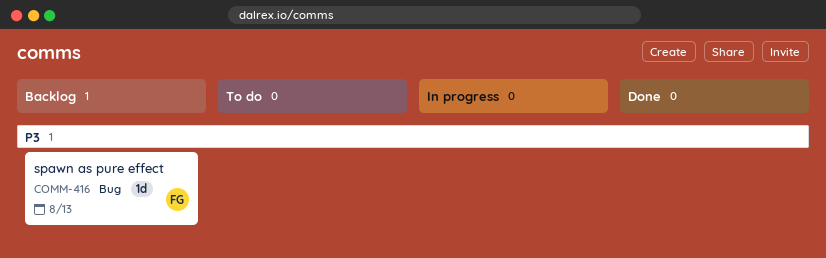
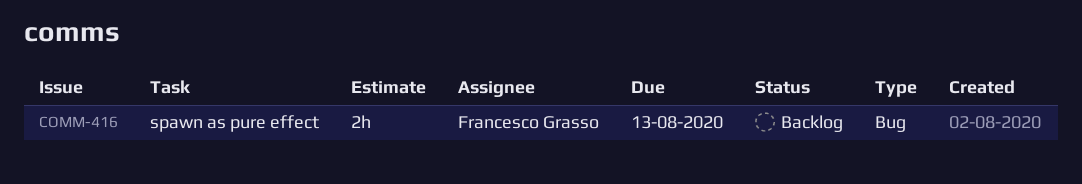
COMM-416, estimate: 1d -> 2h

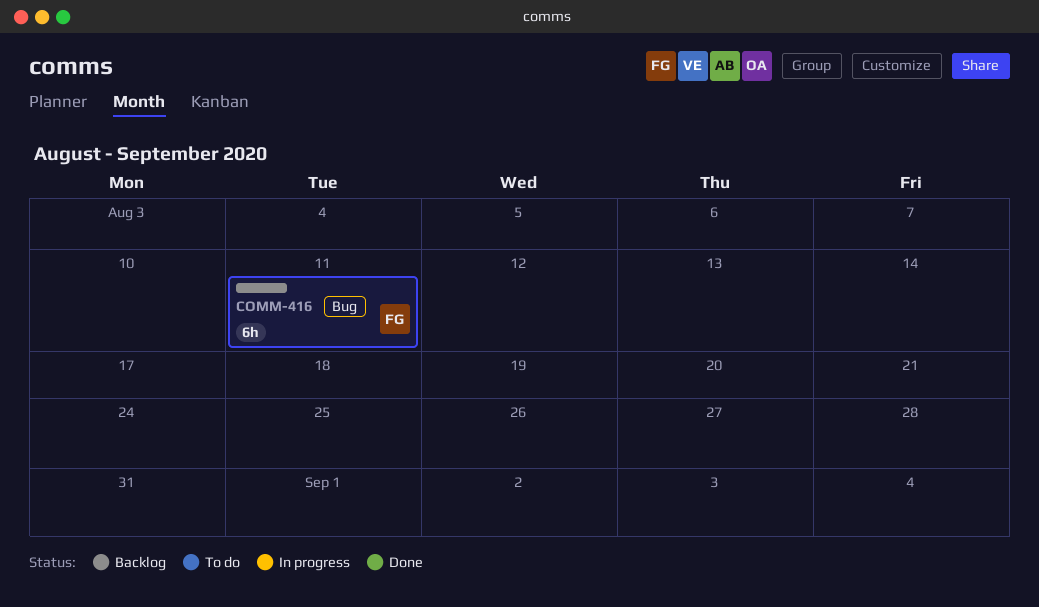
COMM-416, estimate: 2h -> 6h
COMM-416, due: Aug 13 -> Aug 11

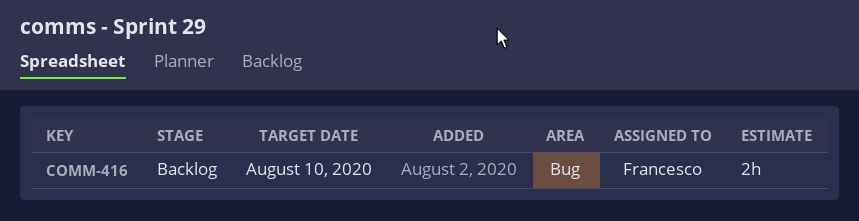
COMM-416, estimate: 6h -> 2h
COMM-416, due: Aug 11 -> Aug 10

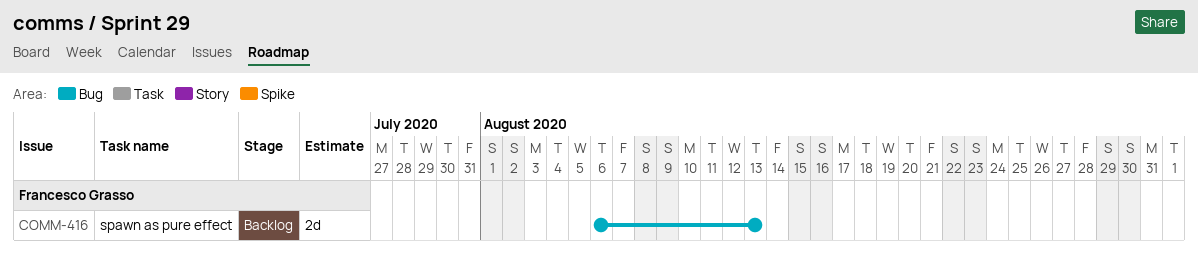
COMM-416, estimate: 2h -> 2d
COMM-416, due: Aug 10 -> Aug 13

